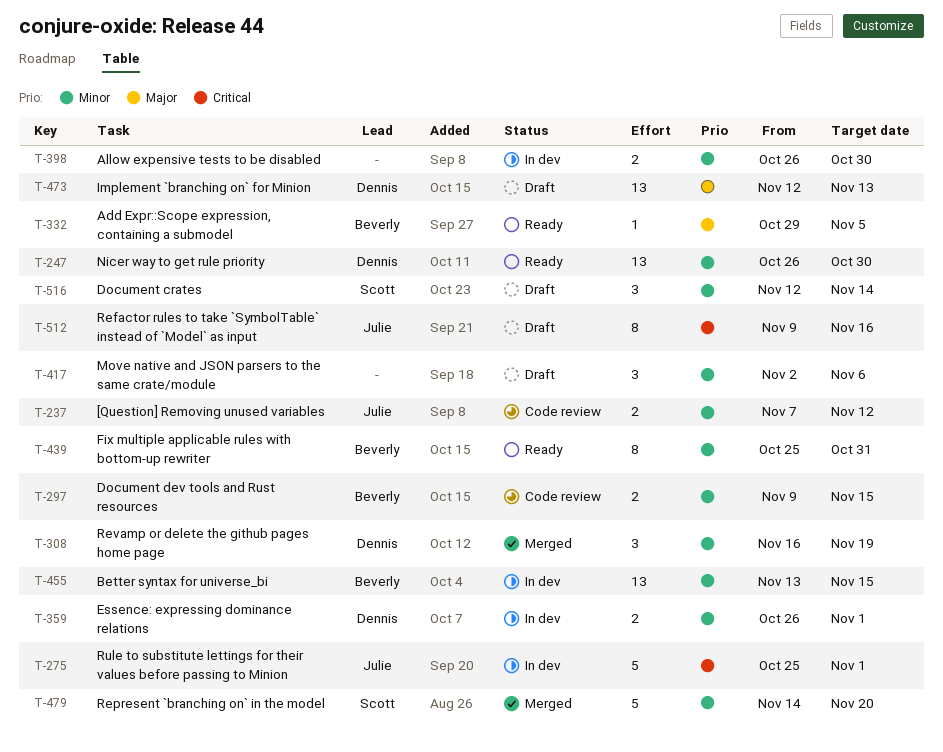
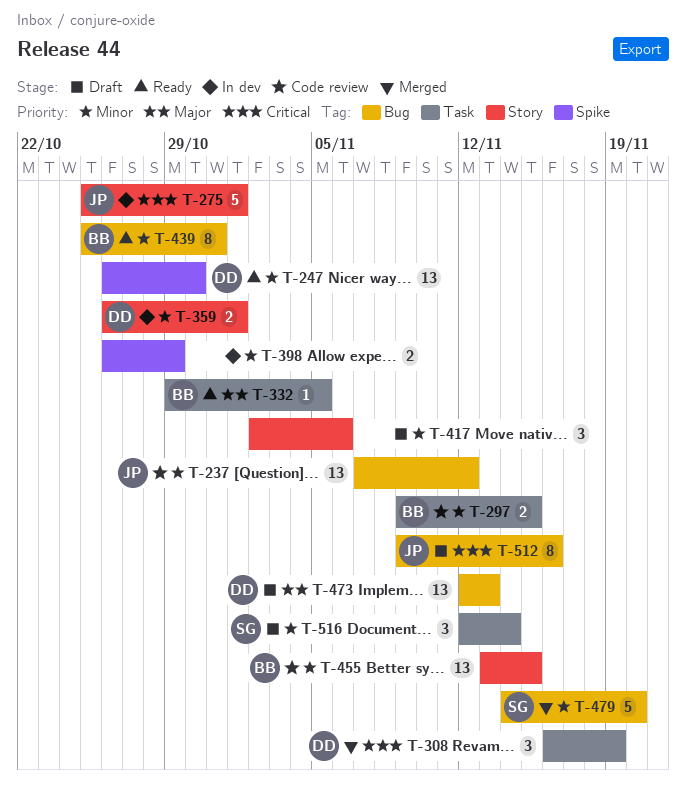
T-237, estimate: 2 -> 13
T-308, priority: Minor -> Critical
T-398, due: Oct 30 -> Oct 29
T-455, status: In dev -> Code review

